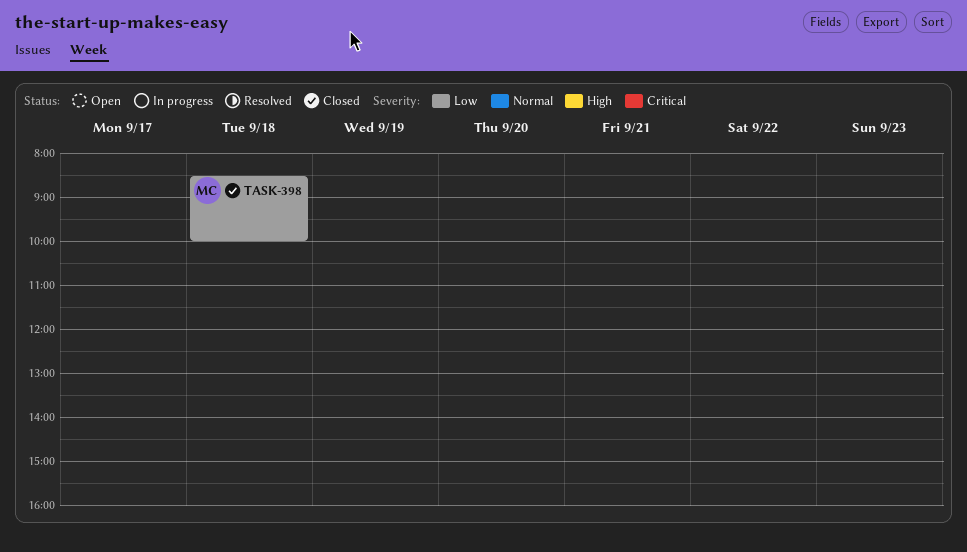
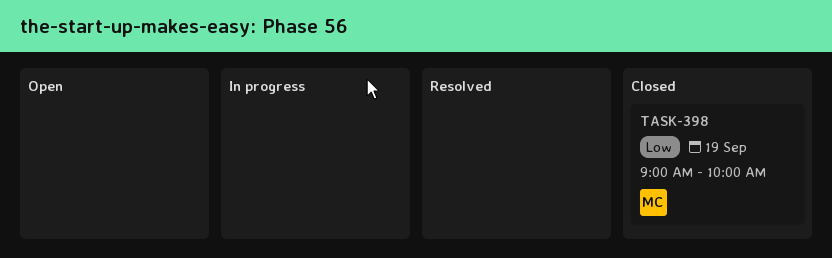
TASK-398, day: Sep 18 -> Sep 19
TASK-398, begins: 08:30 -> 09:00

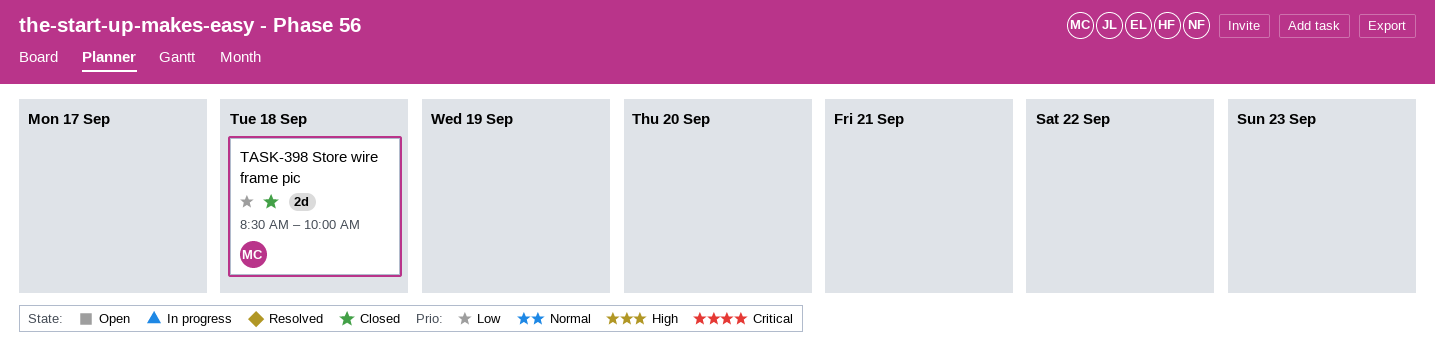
TASK-398, day: Sep 19 -> Sep 18
TASK-398, begins: 09:00 -> 08:30

